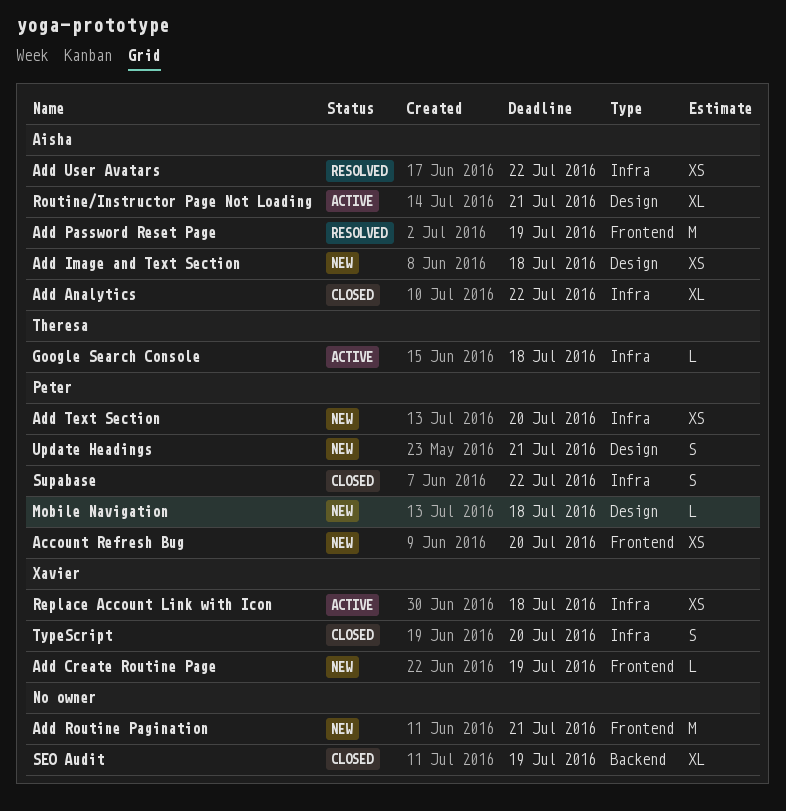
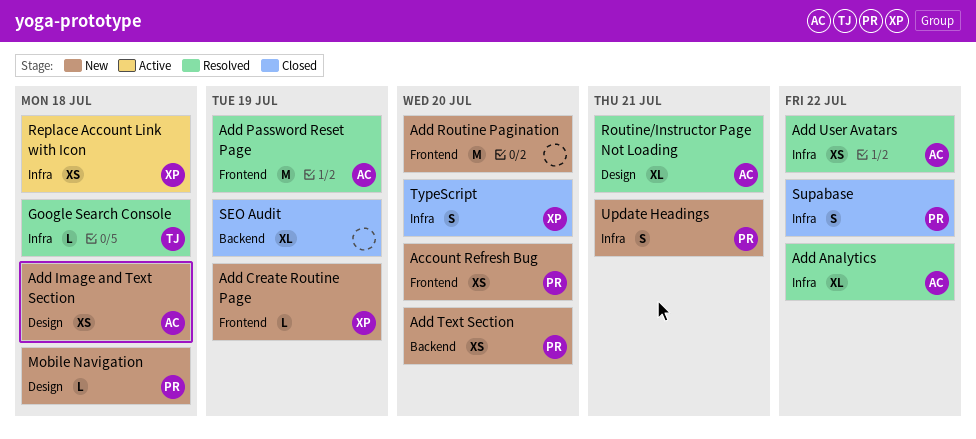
Add Analytics, status: Closed -> Resolved
Add Routine Pagination, due: Jul 21 -> Jul 20
Add Text Section, label: Infra -> Backend
Google Search Console, status: Active -> Resolved
Routine/Instructor Page Not Loading, status: Active -> Resolved
Update Headings, label: Design -> Infra

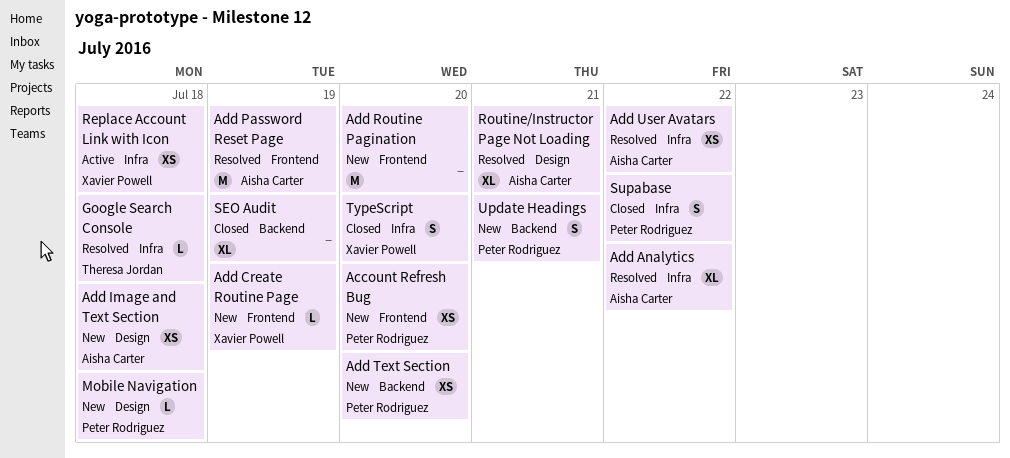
Update Headings, label: Infra -> Backend

